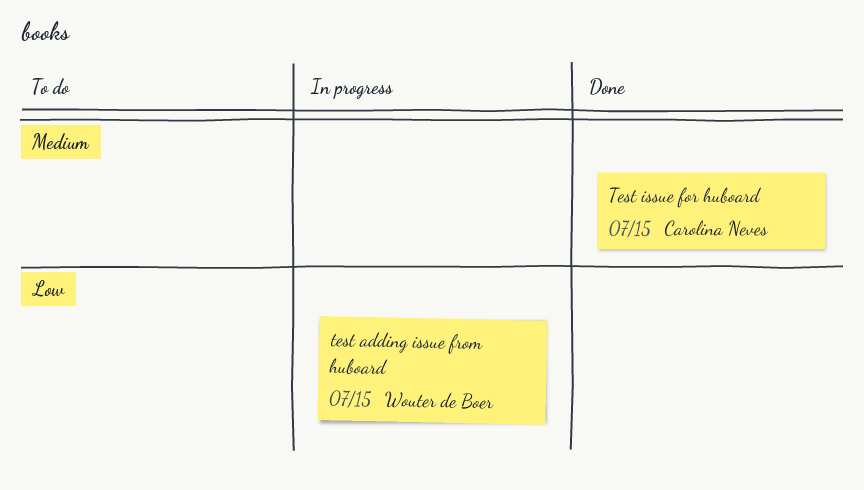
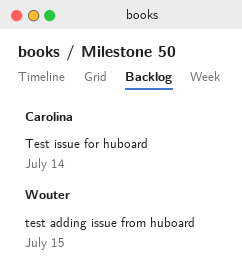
Test issue for huboard, due: Jul 15 -> Jul 14

